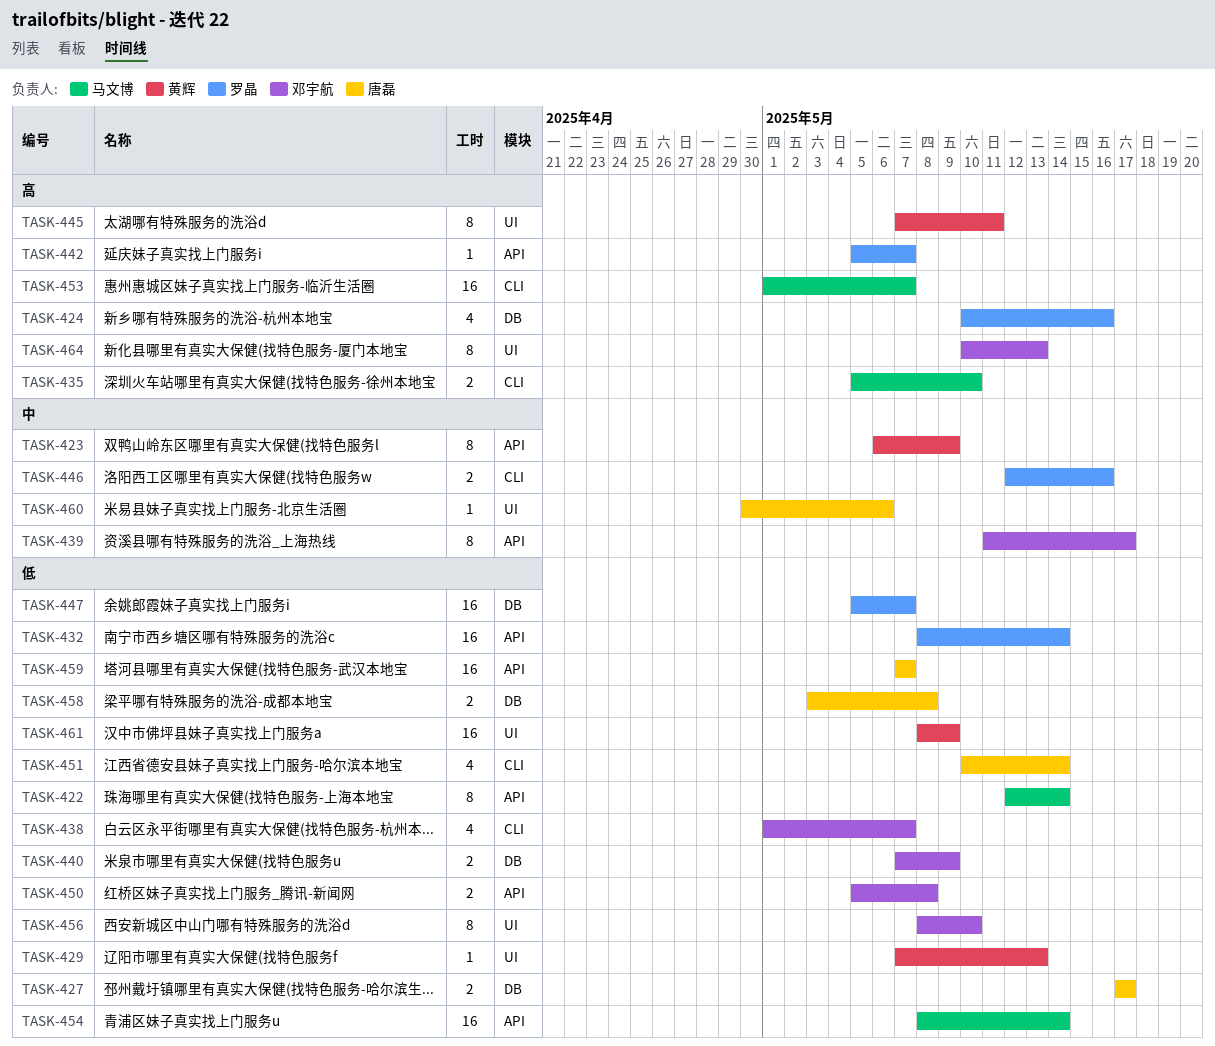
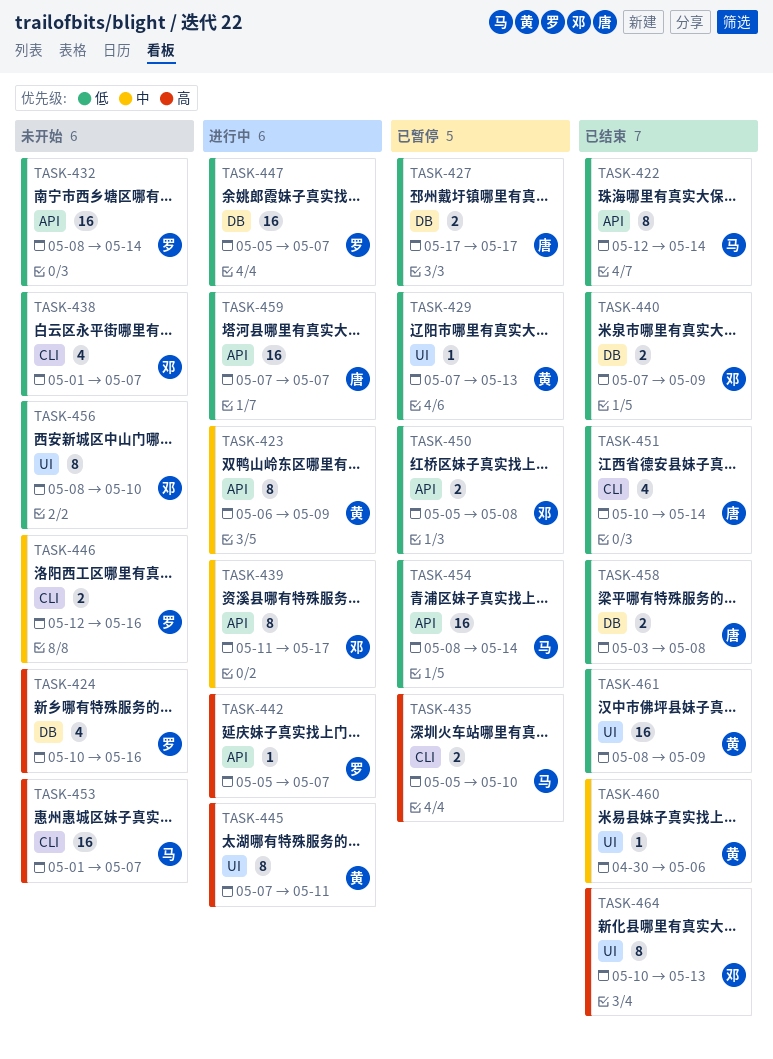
TASK-460, owner: 唐磊 -> 黄辉

